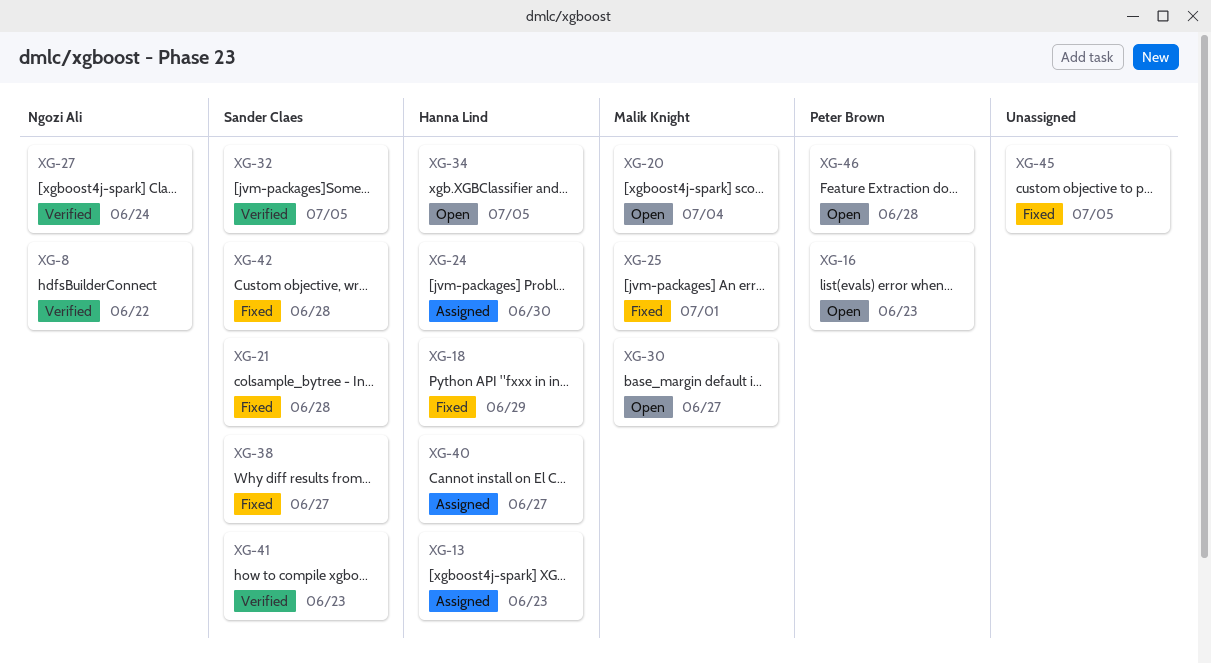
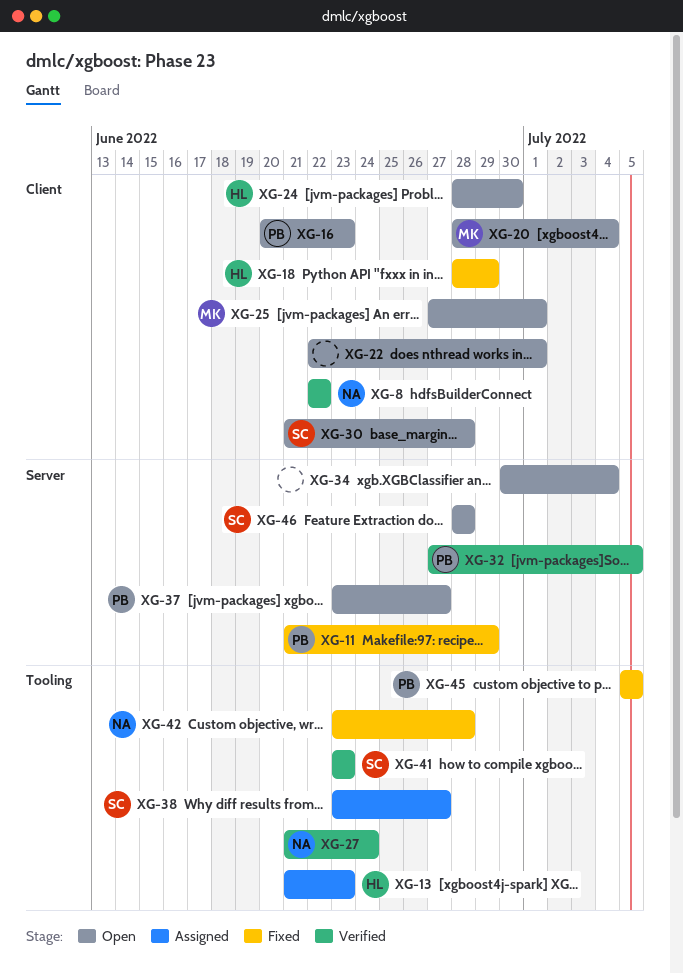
XG-11: none -> present
XG-21: present -> none
XG-22: none -> present
XG-24, status: Assigned -> Open
XG-25, status: Fixed -> Open
XG-30, owner: Malik Knight -> Sander Claes
XG-30, due: Jun 27 -> Jun 28
XG-32, owner: Sander Claes -> Peter Brown
XG-34, owner: Hanna Lind -> none
XG-34, due: Jul 5 -> Jul 4
XG-37: none -> present
XG-38, status: Fixed -> Assigned
XG-40: present -> none
XG-42, owner: Sander Claes -> Ngozi Ali
XG-45, owner: none -> Peter Brown
XG-46, owner: Peter Brown -> Sander Claes

